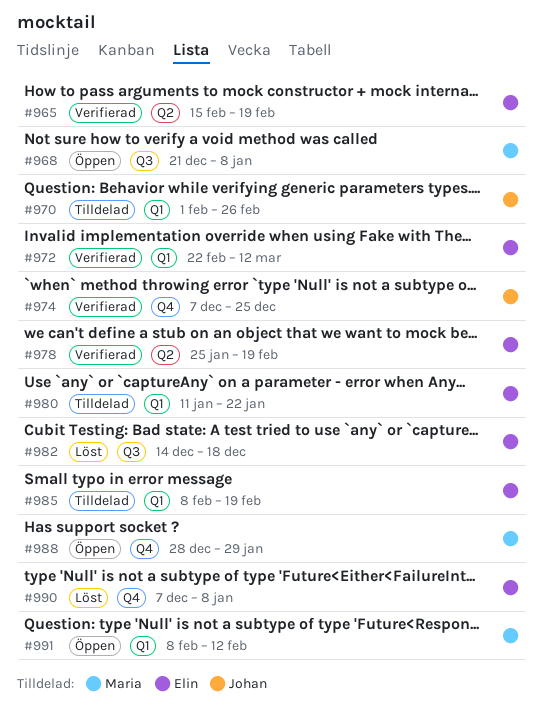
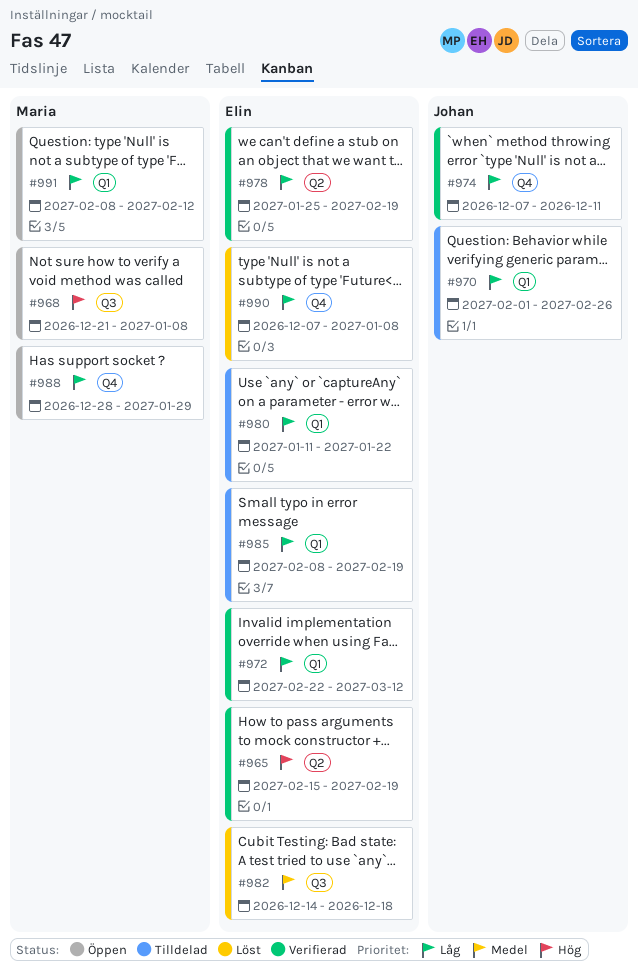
#974, due: Dec 25 -> Dec 11

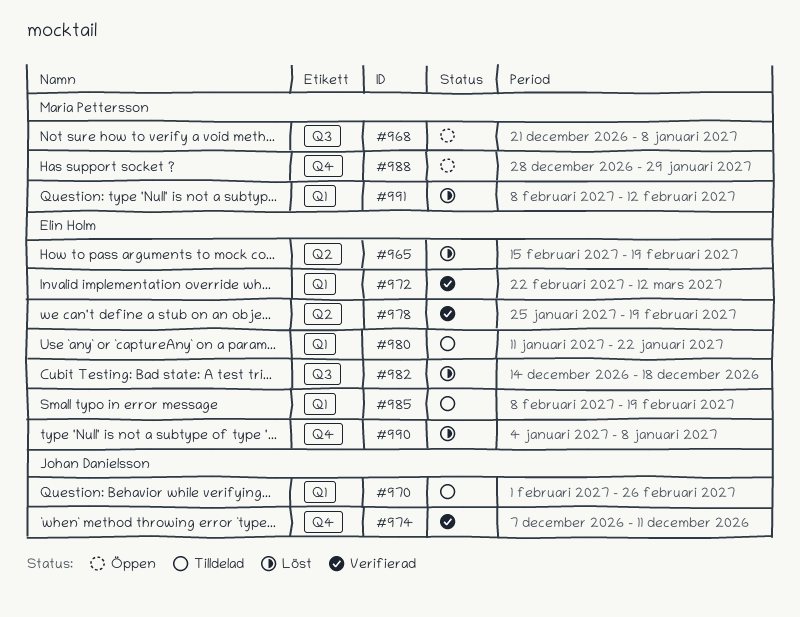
#965, status: Verifierad -> Löst
#990, start: Dec 7 -> Jan 4
#991, status: Öppen -> Löst

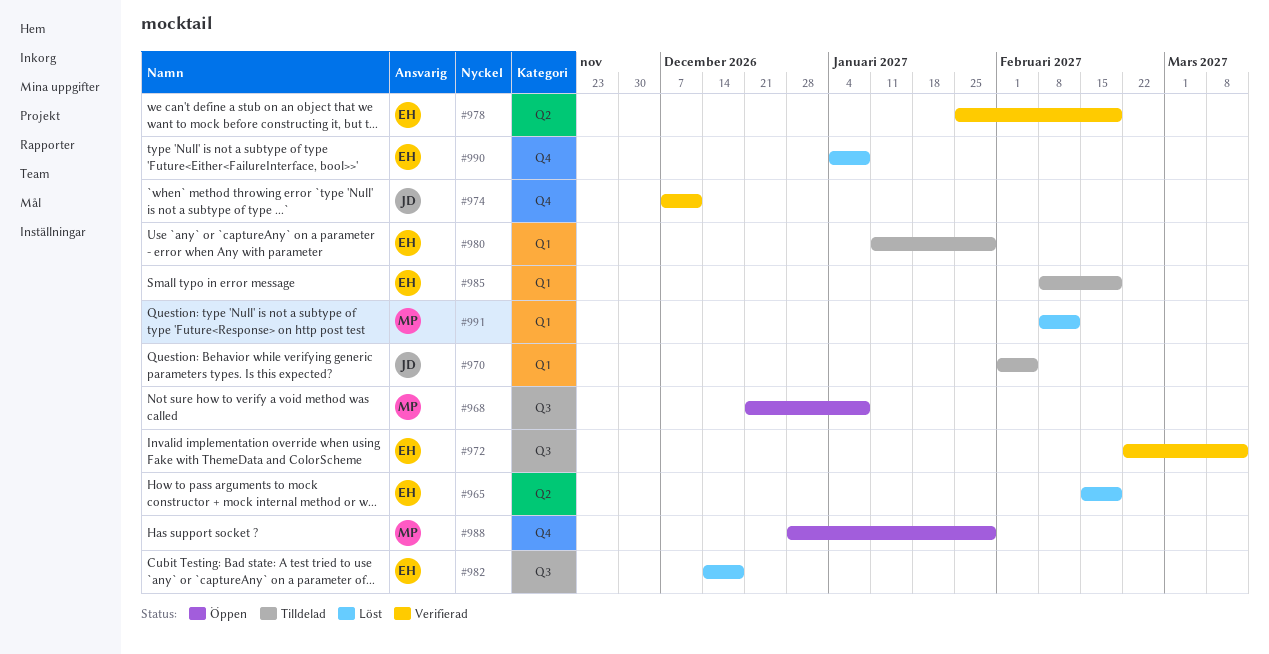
#970, due: Feb 26 -> Feb 5
#972, label: Q1 -> Q3
#980, due: Jan 22 -> Jan 29

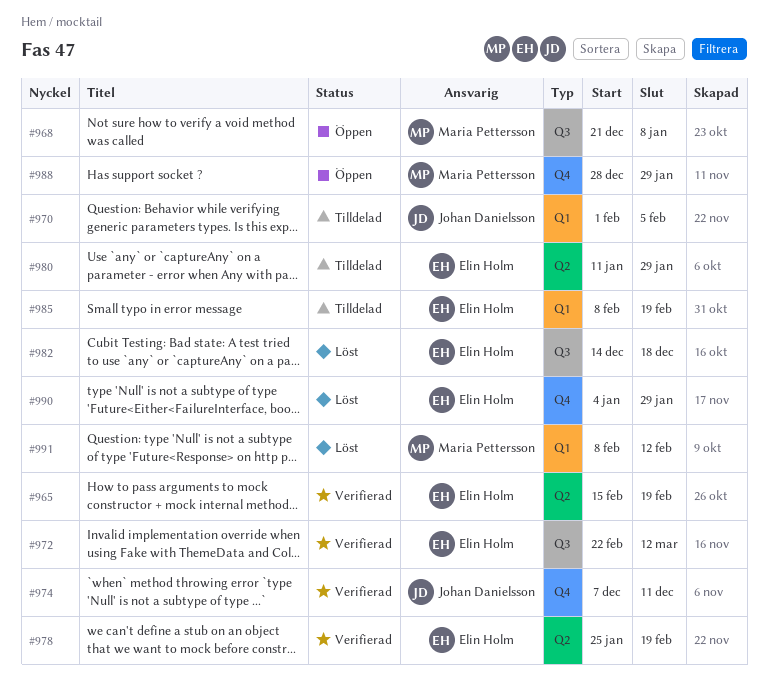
#965, status: Löst -> Verifierad
#980, label: Q1 -> Q2
#990, due: Jan 8 -> Jan 29

